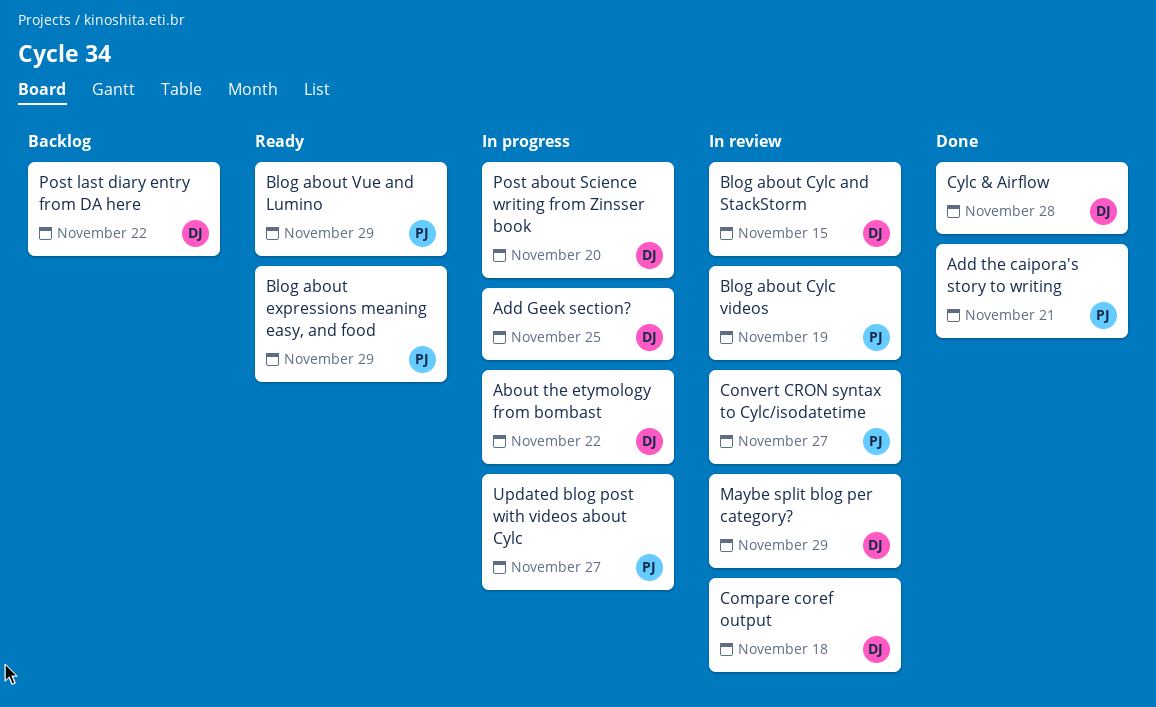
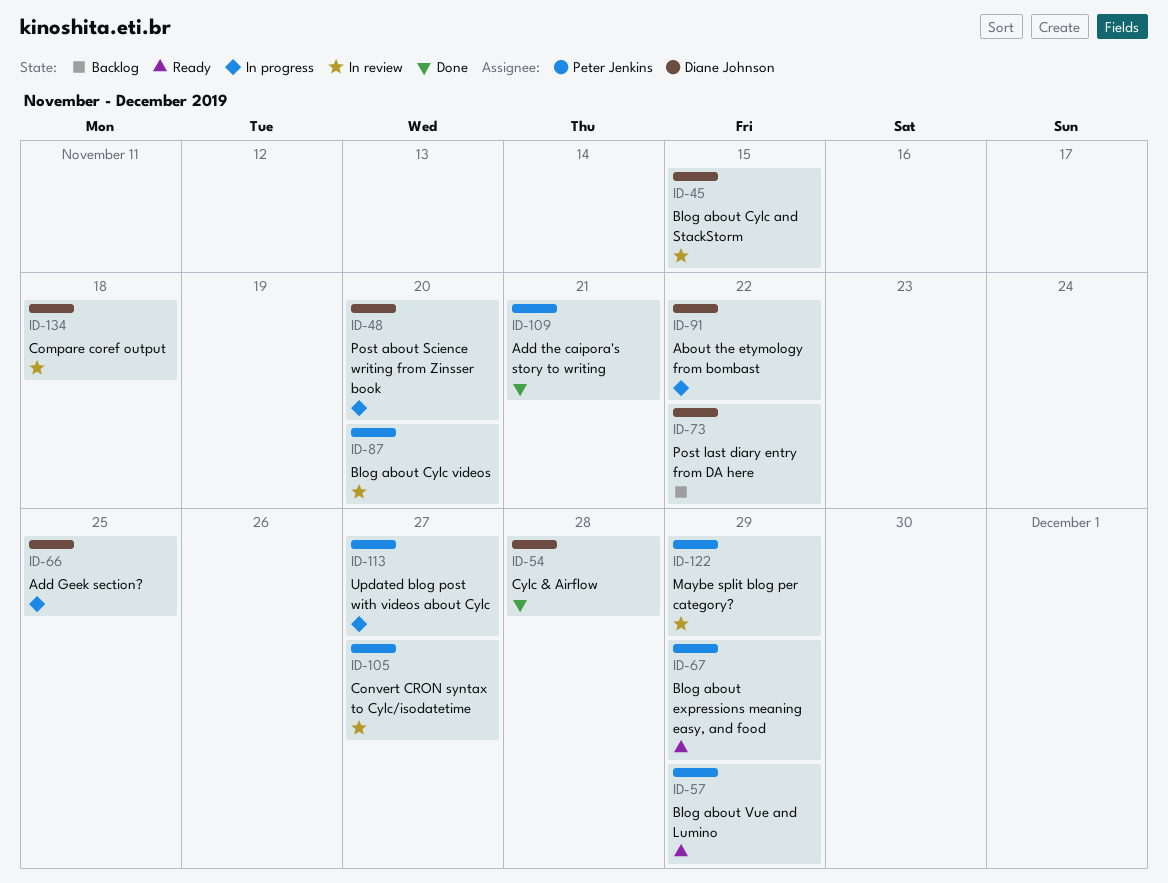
Blog about Cylc videos, due: Nov 19 -> Nov 20
Maybe split blog per category?, owner: Diane Johnson -> Peter Jenkins

